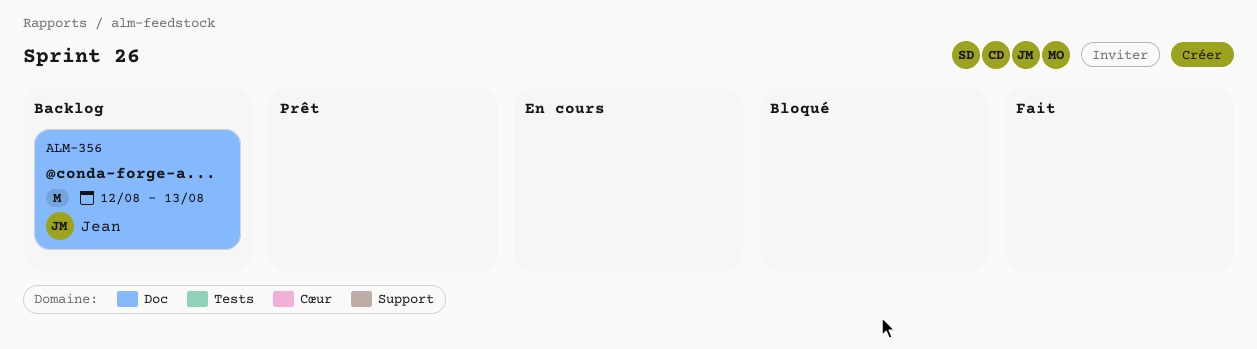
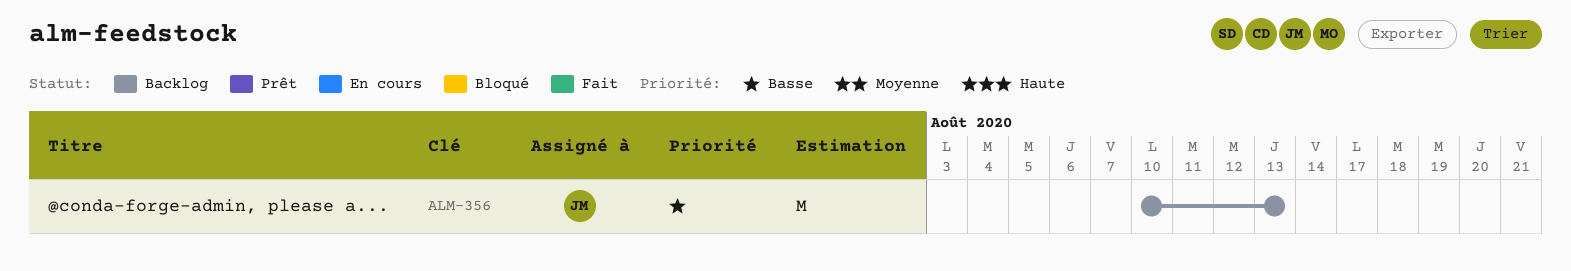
ALM-356, start: Aug 12 -> Aug 10

